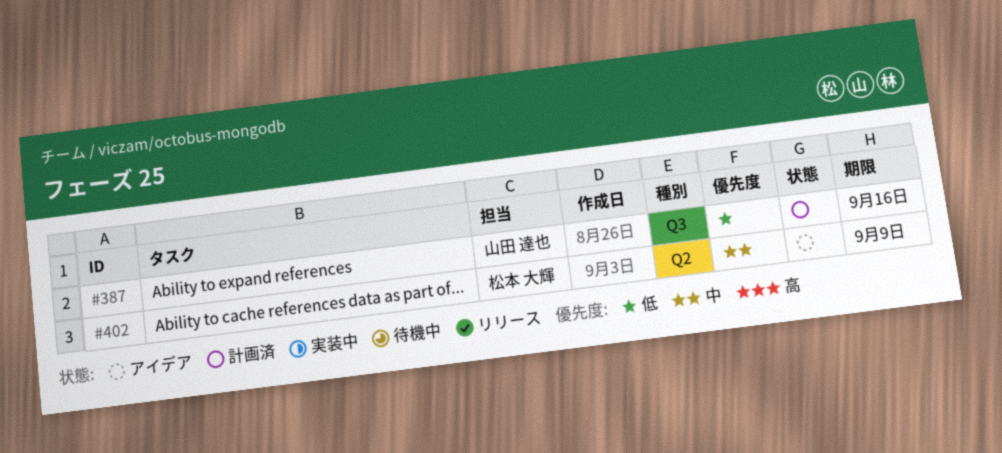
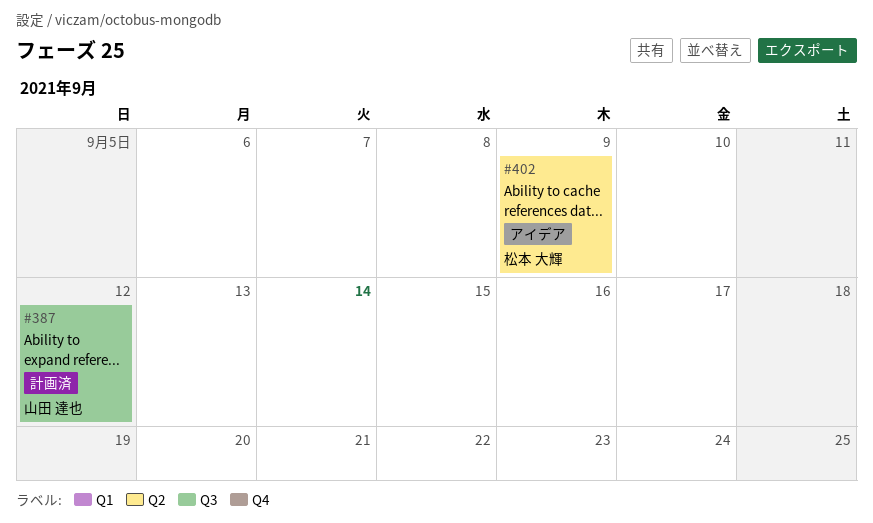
#387, due: Sep 16 -> Sep 12

